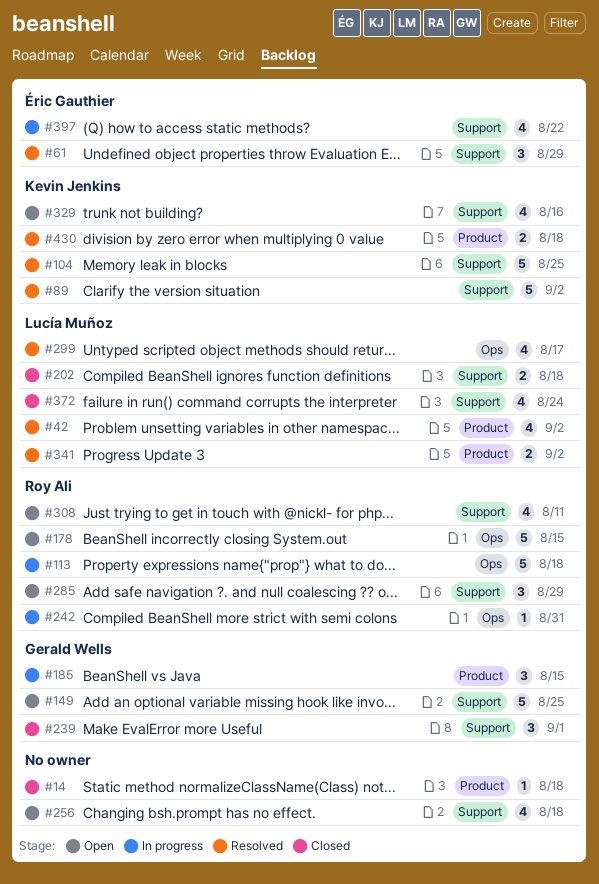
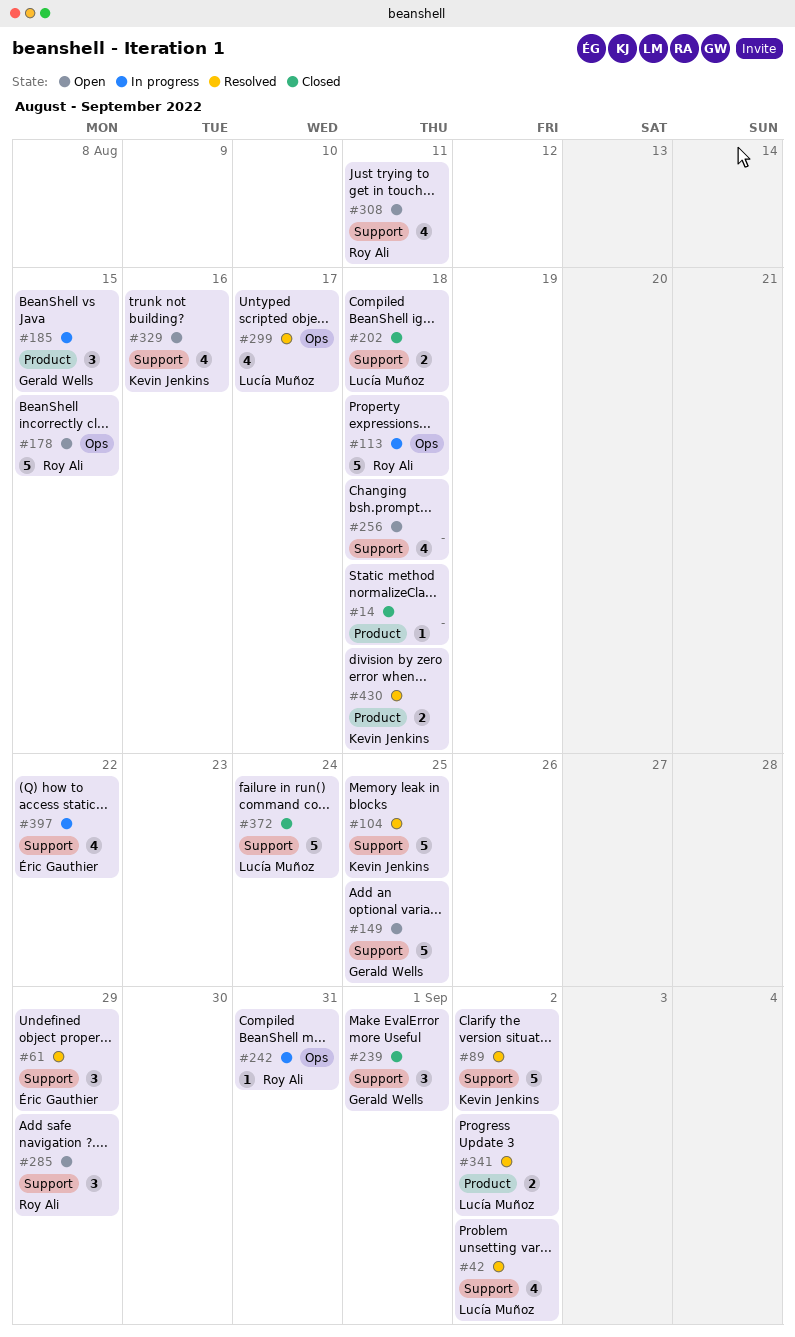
#42, label: Product -> Support
#372, estimate: 4 -> 5

